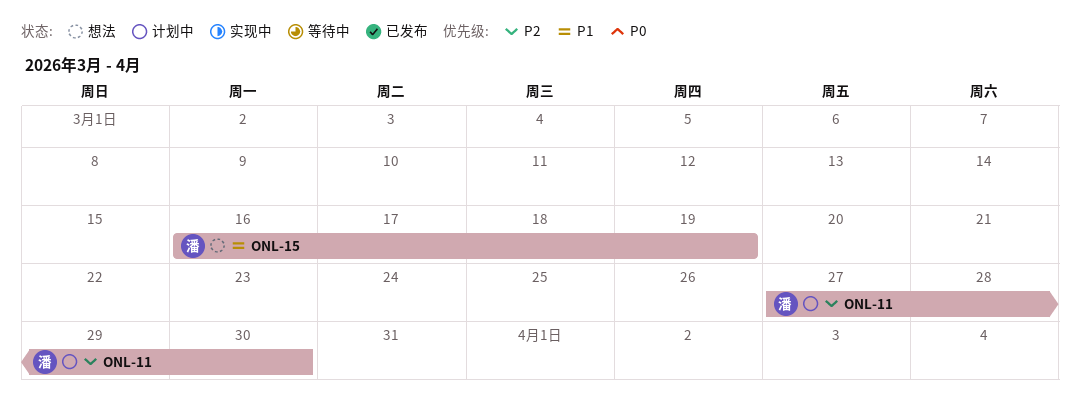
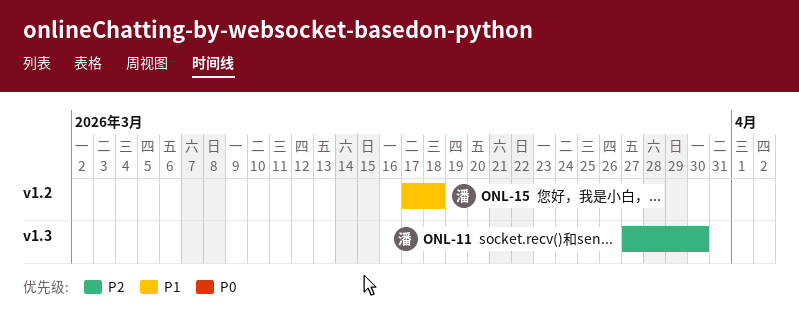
ONL-15, start: Mar 16 -> Mar 17
ONL-15, due: Mar 19 -> Mar 18

